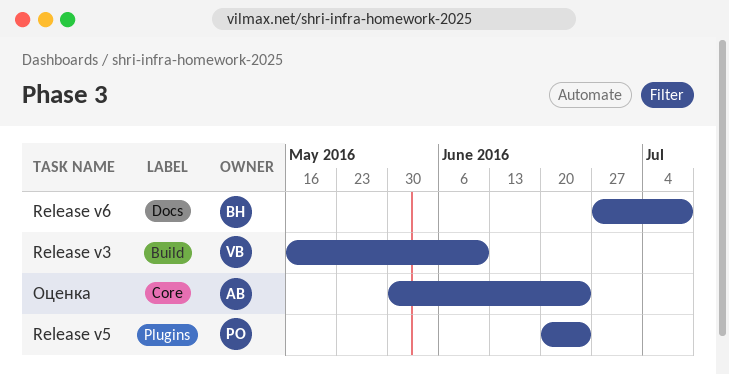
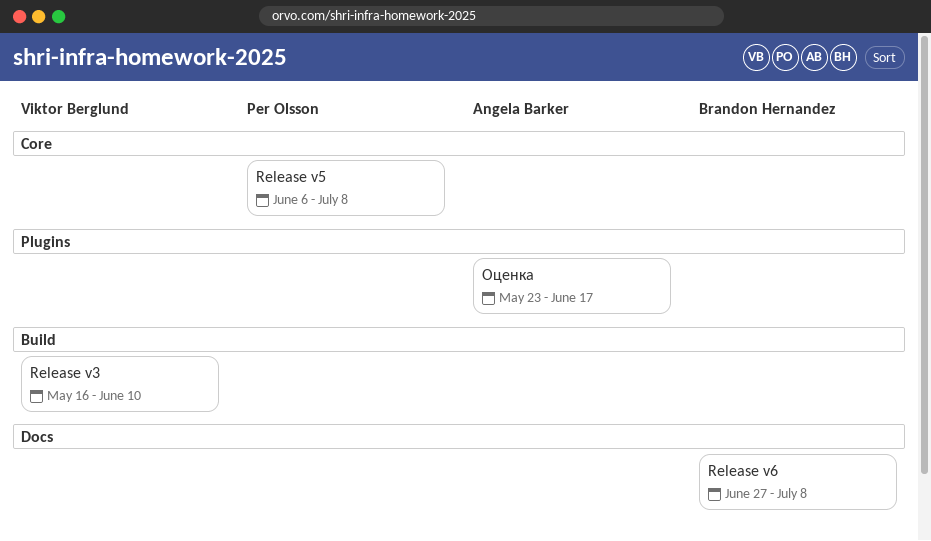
Release v5, label: Plugins -> Core
Release v5, start: Jun 20 -> Jun 6
Release v5, due: Jun 24 -> Jul 8
Оценка, label: Core -> Plugins
Оценка, start: May 30 -> May 23
Оценка, due: Jun 24 -> Jun 17

